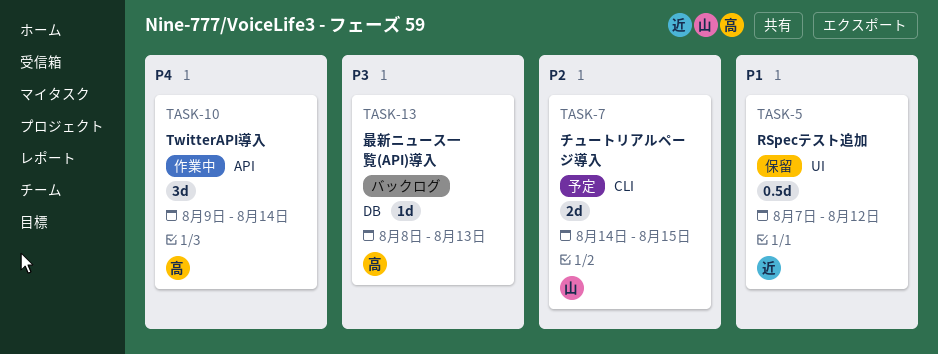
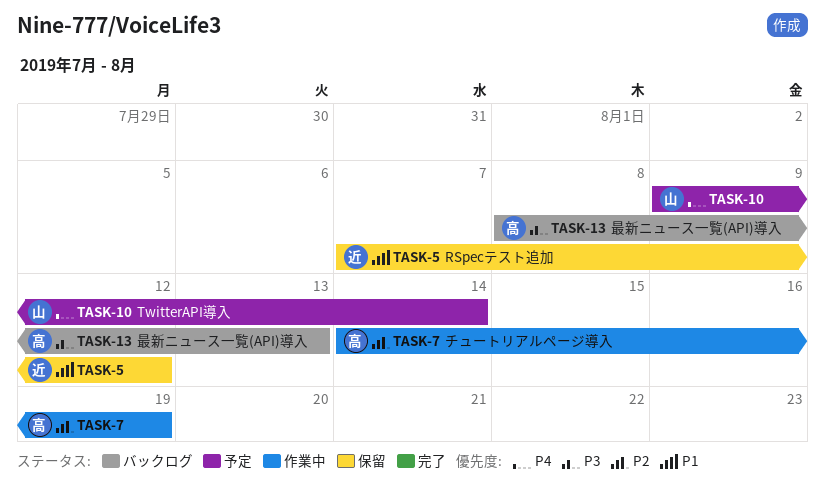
TASK-7, status: 予定 -> 作業中
TASK-7, owner: 山 -> 高
TASK-7, due: Aug 15 -> Aug 19
TASK-10, status: 作業中 -> 予定
TASK-10, owner: 高 -> 山

